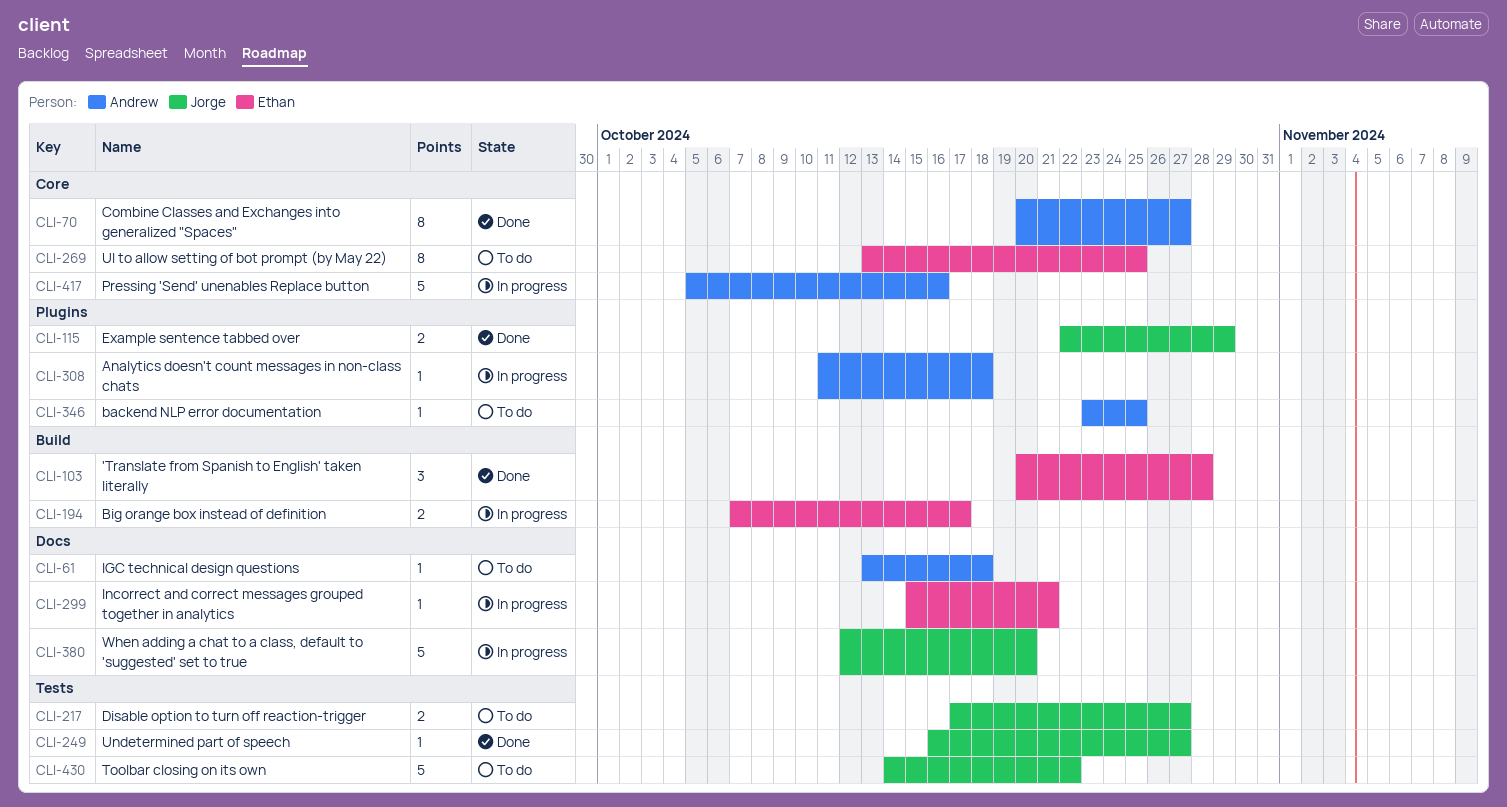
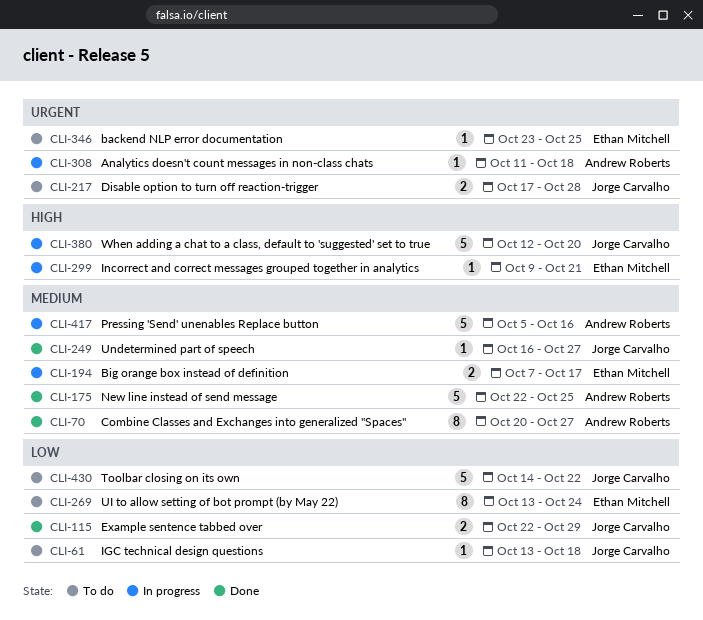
CLI-61, owner: Andrew Roberts -> Jorge Carvalho
CLI-103: present -> none
CLI-175: none -> present
CLI-217, due: Oct 27 -> Oct 28
CLI-269, due: Oct 25 -> Oct 24
CLI-299, start: Oct 15 -> Oct 9
CLI-346, owner: Andrew Roberts -> Ethan Mitchell

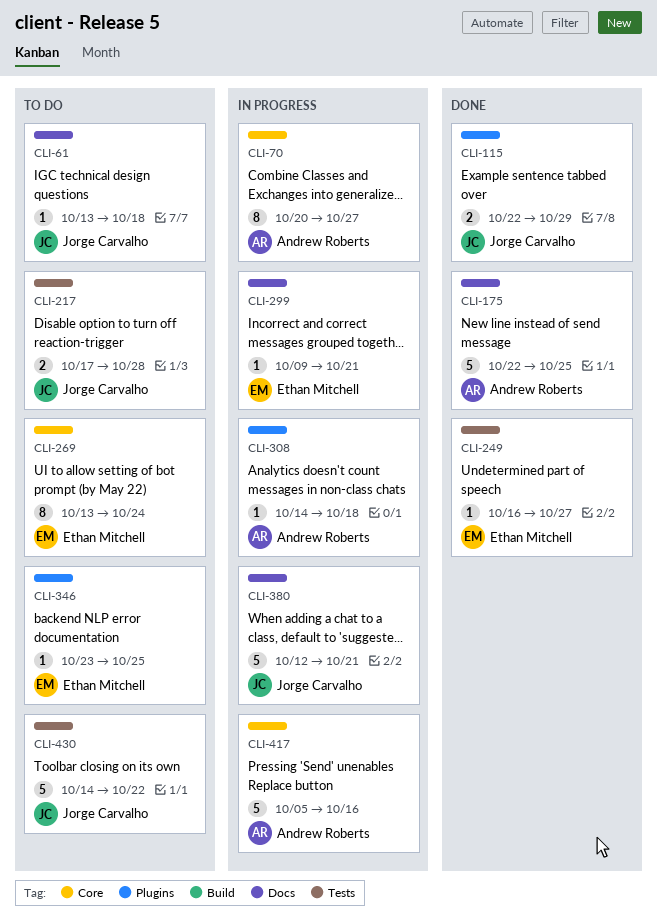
CLI-70, status: Done -> In progress
CLI-194: present -> none
CLI-249, owner: Jorge Carvalho -> Ethan Mitchell
CLI-308, start: Oct 11 -> Oct 14
CLI-380, due: Oct 20 -> Oct 21

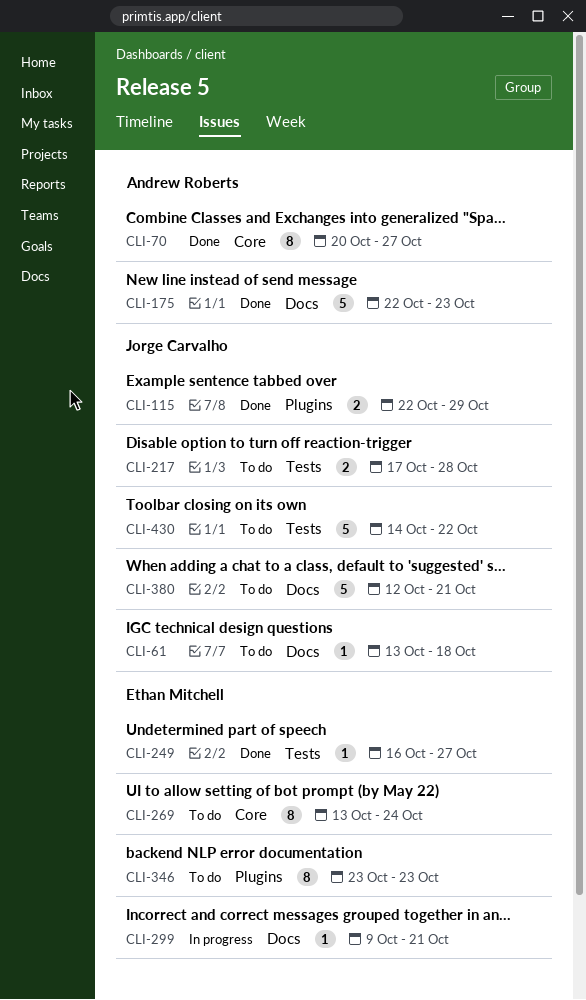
CLI-70, status: In progress -> Done
CLI-175, due: Oct 25 -> Oct 23
CLI-308: present -> none
CLI-346, estimate: 1 -> 8
CLI-346, due: Oct 25 -> Oct 23
CLI-380, status: In progress -> To do
CLI-417: present -> none

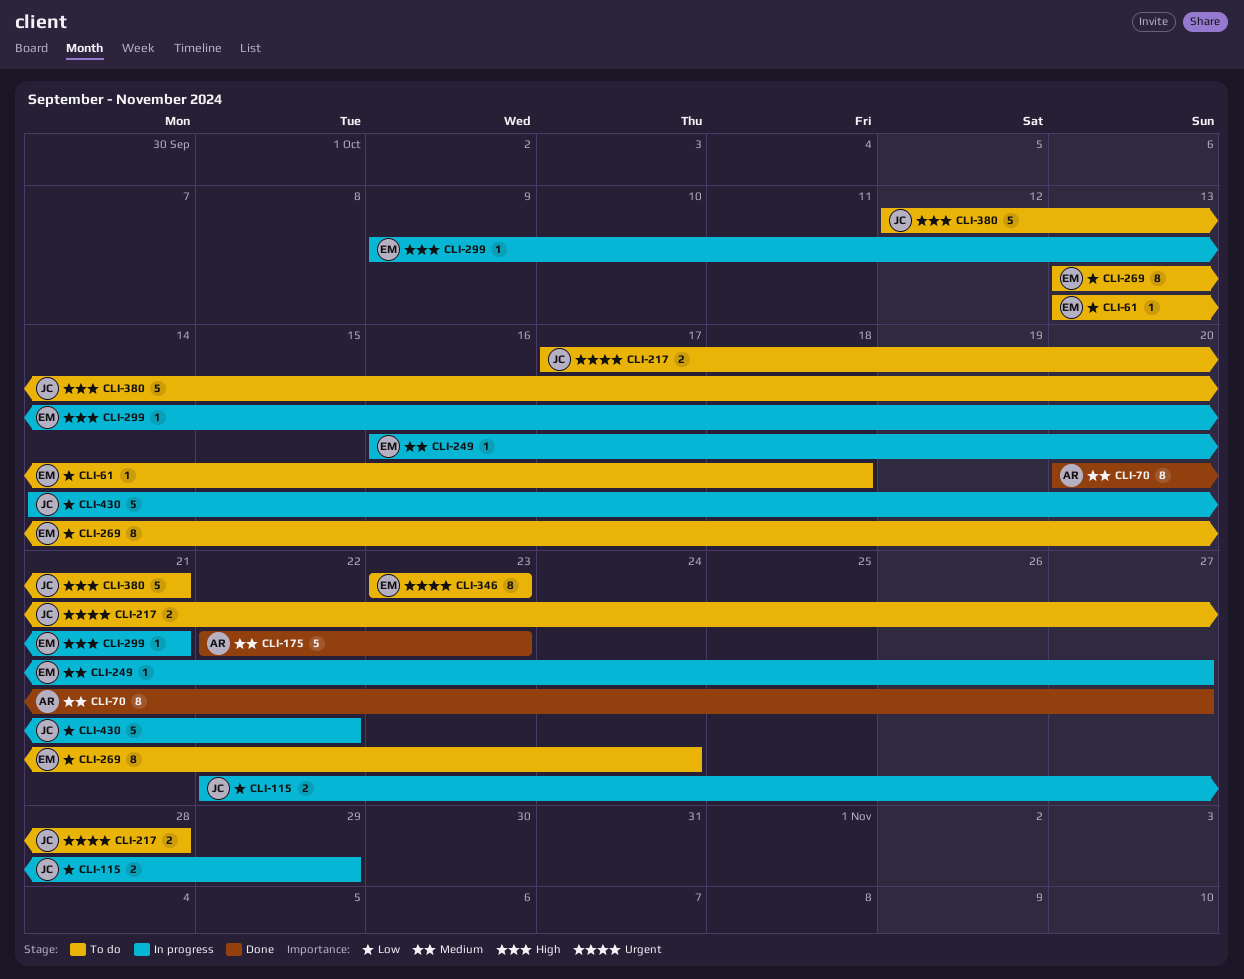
CLI-61, owner: Jorge Carvalho -> Ethan Mitchell
CLI-115, status: Done -> In progress
CLI-249, status: Done -> In progress
CLI-430, status: To do -> In progress

